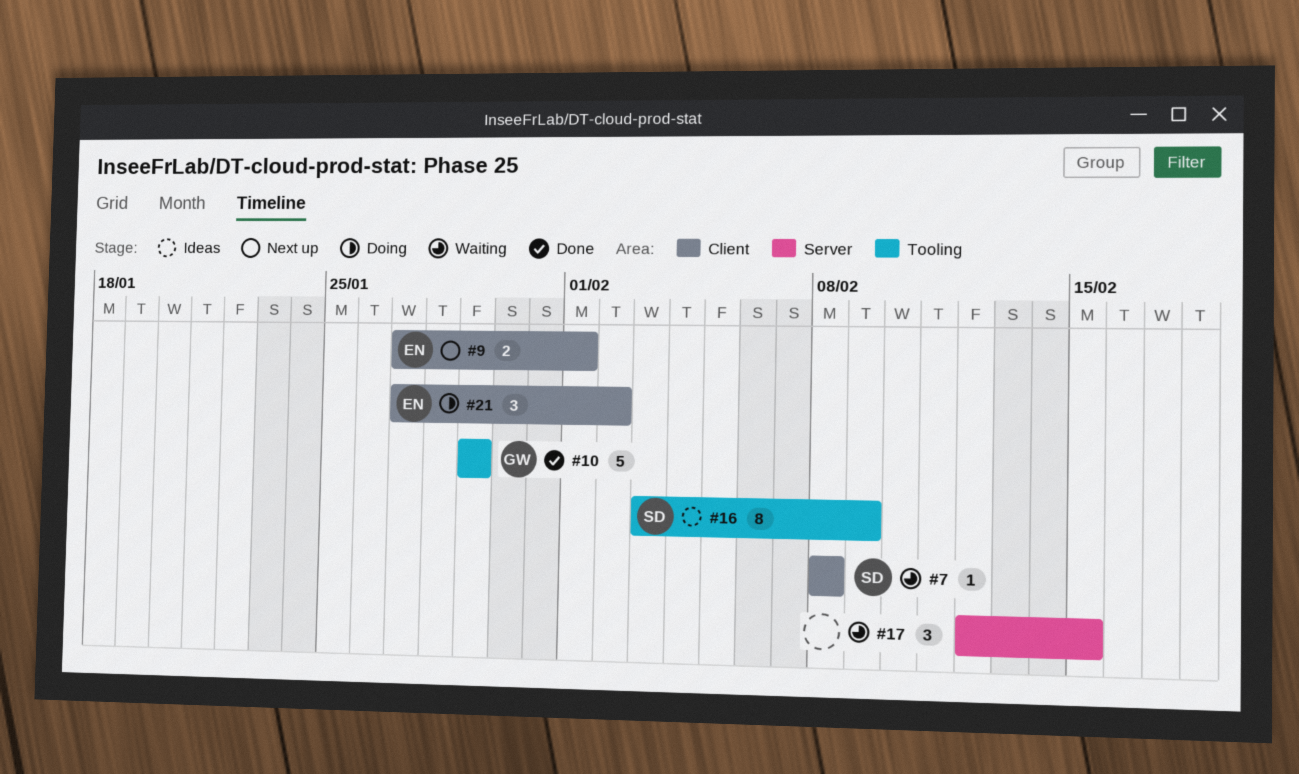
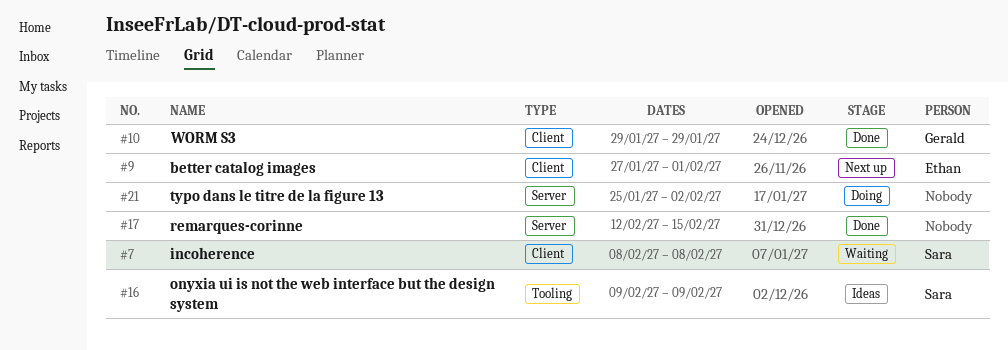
#10, label: Tooling -> Client
#16, start: Feb 3 -> Feb 9
#17, status: Waiting -> Done
#21, owner: Ethan -> none
#21, label: Client -> Server
#21, start: Jan 27 -> Jan 25

